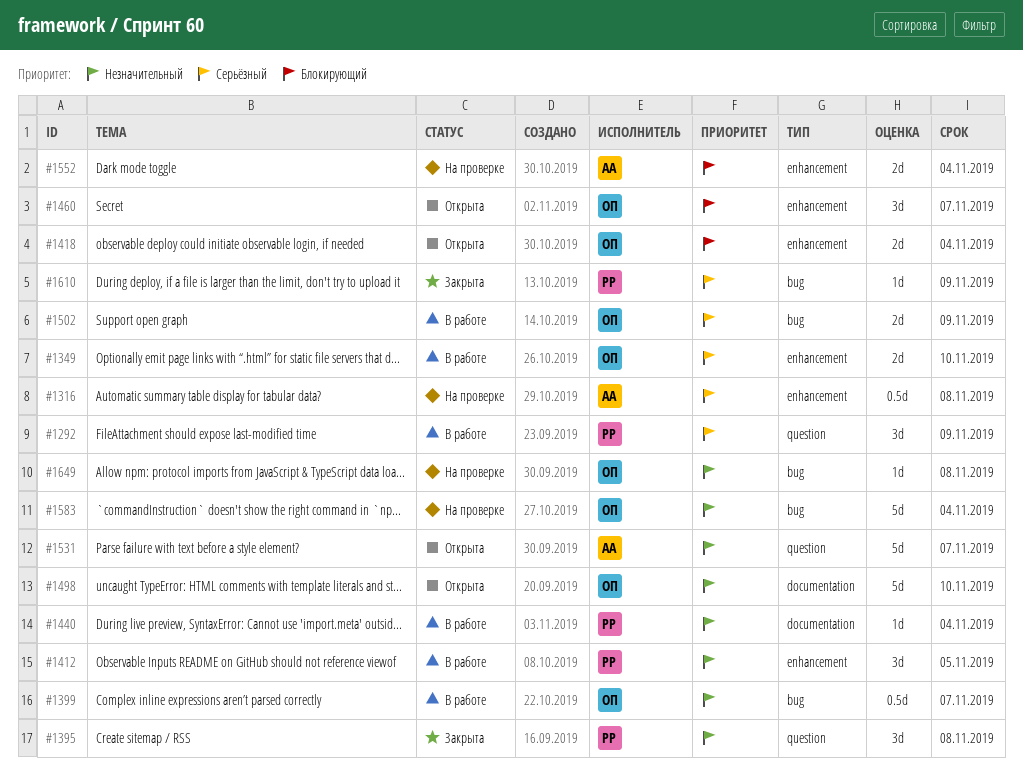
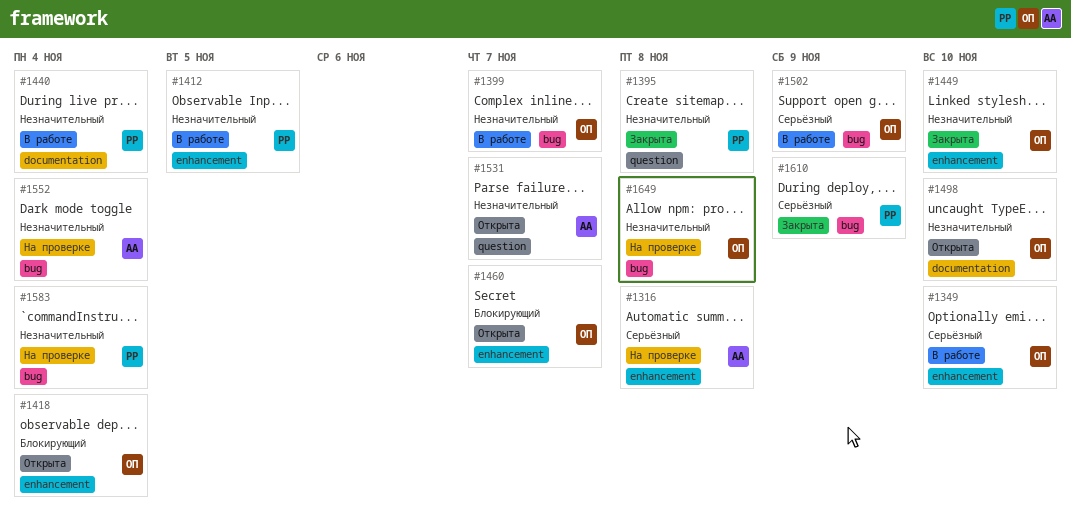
#1292: present -> none
#1449: none -> present
#1552, priority: Блокирующий -> Незначительный
#1552, label: enhancement -> bug
#1583, owner: ОП -> РР

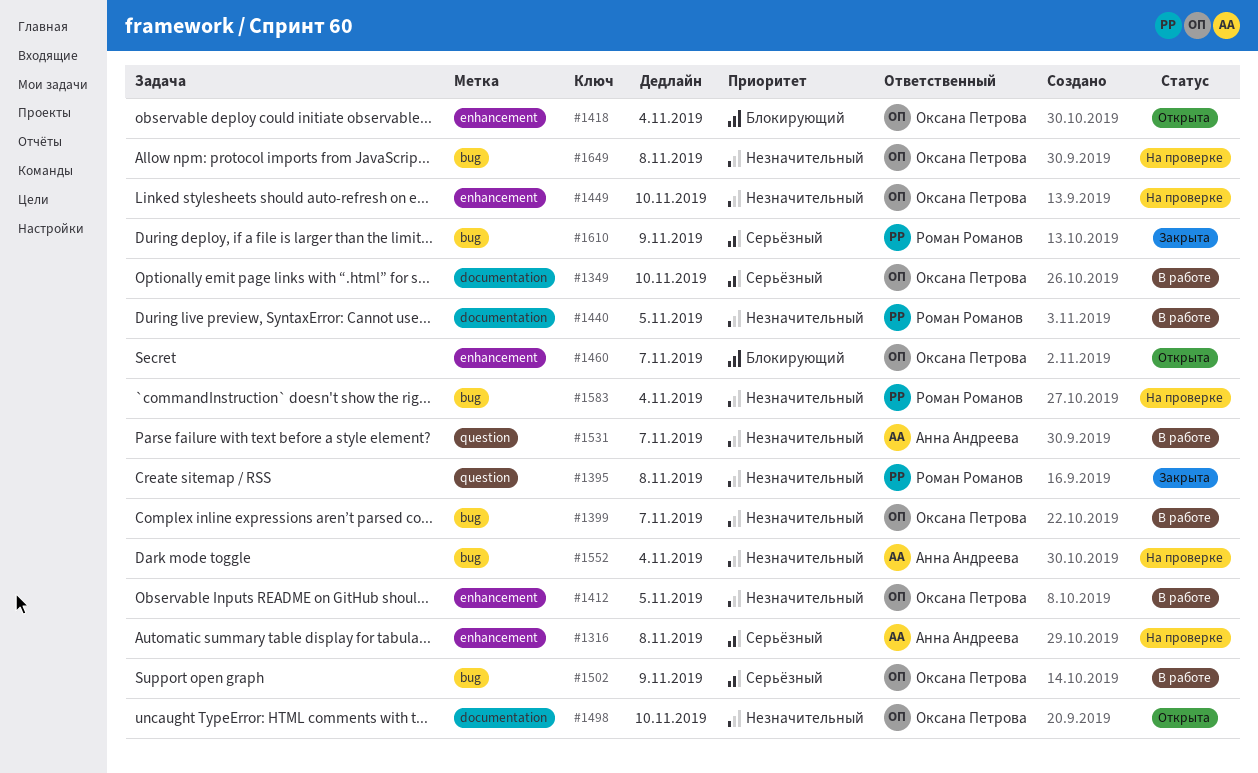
#1349, label: enhancement -> documentation
#1412, owner: Роман Романов -> Оксана Петрова
#1440, due: Nov 4 -> Nov 5
#1449, status: Закрыта -> На проверке
#1531, status: Открыта -> В работе

